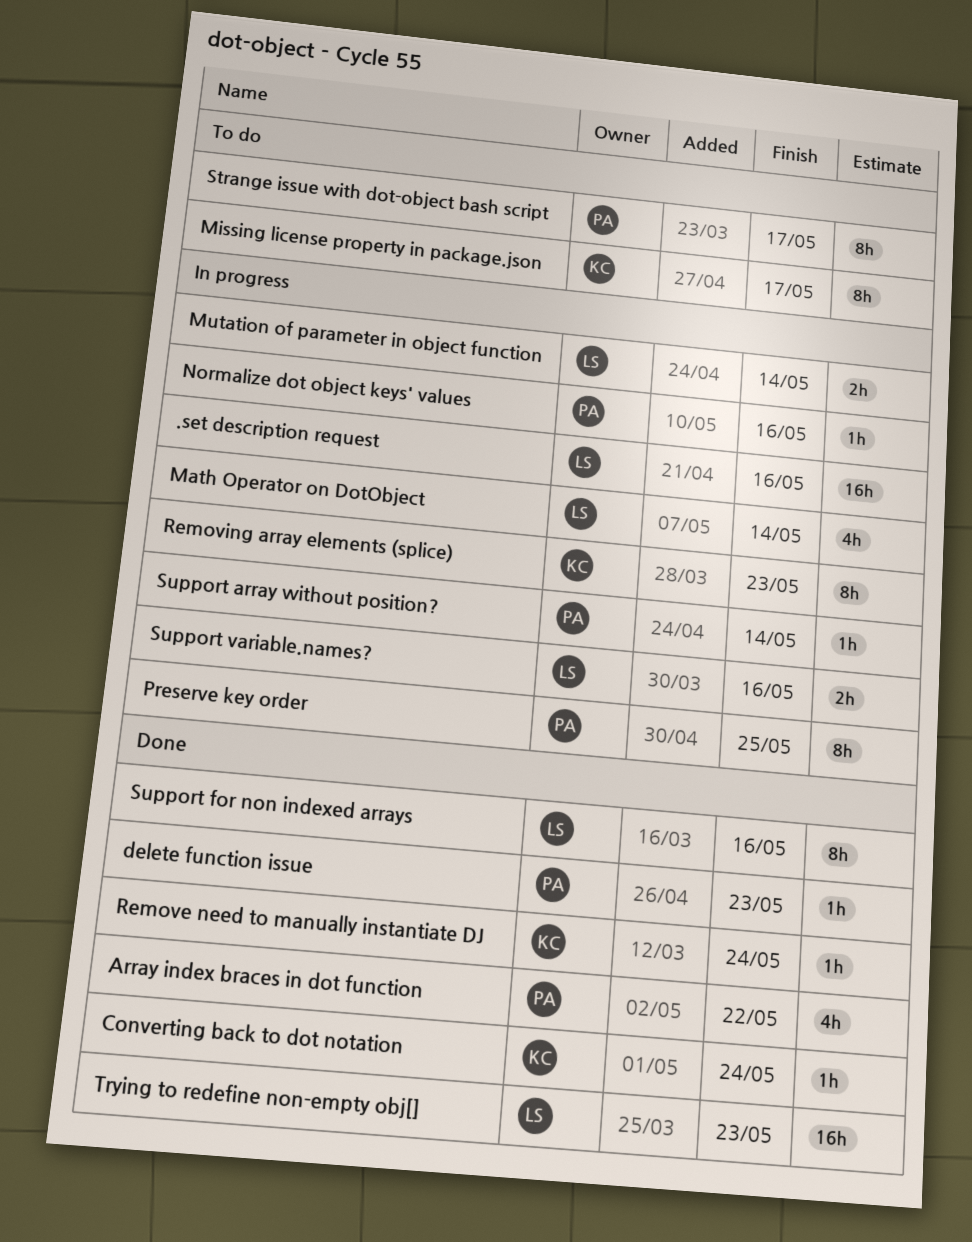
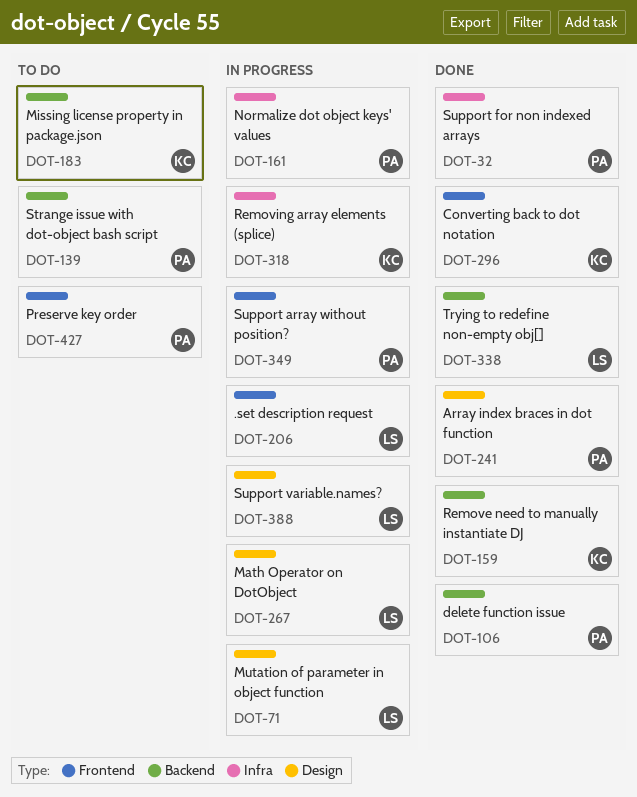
Preserve key order, status: In progress -> To do
Support for non indexed arrays, owner: LS -> PA

